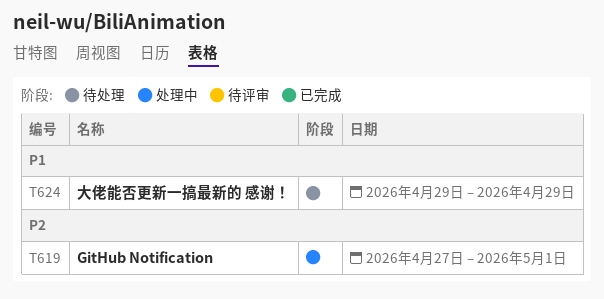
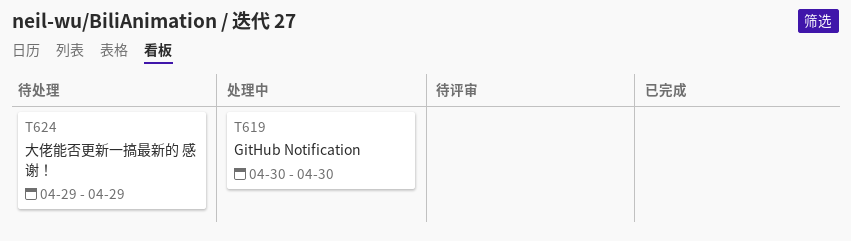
T619, start: Apr 27 -> Apr 30
T619, due: May 1 -> Apr 30

